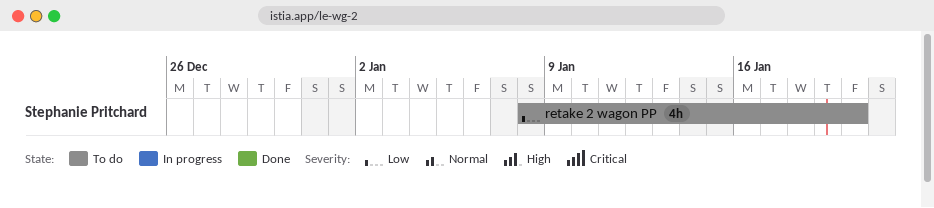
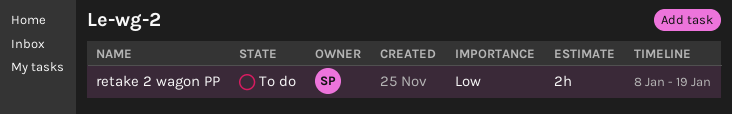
retake 2 wagon PP, estimate: 4h -> 2h
retake 2 wagon PP, due: Jan 20 -> Jan 19

